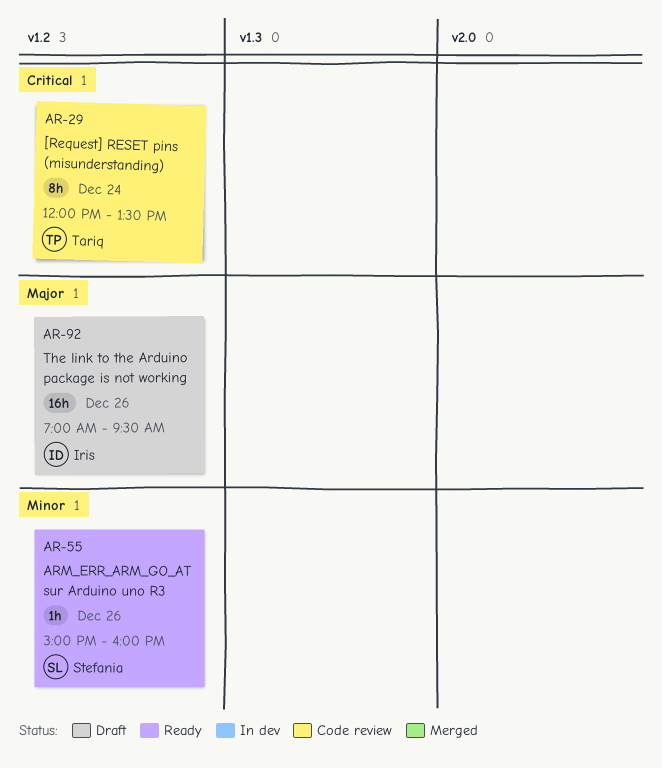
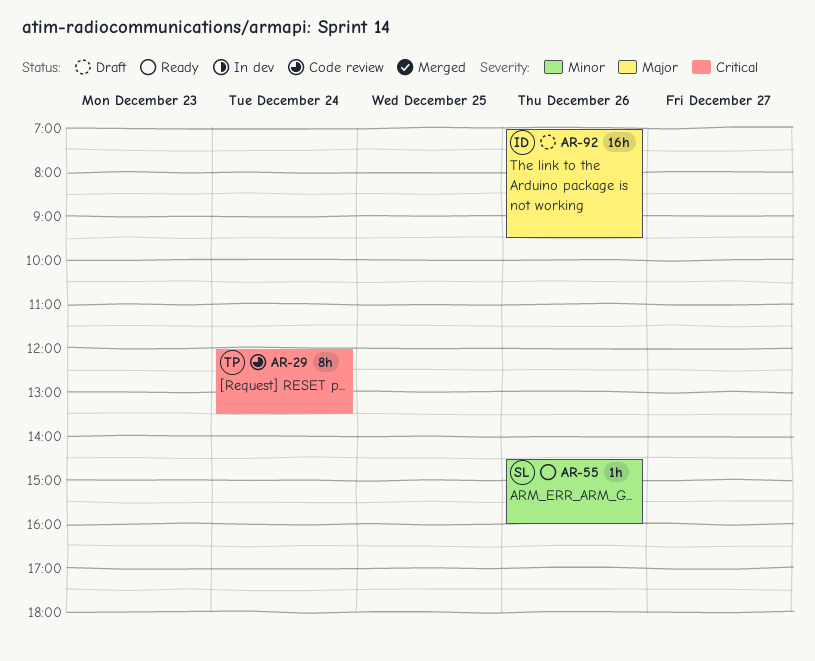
AR-55, begins: 15:00 -> 14:30

